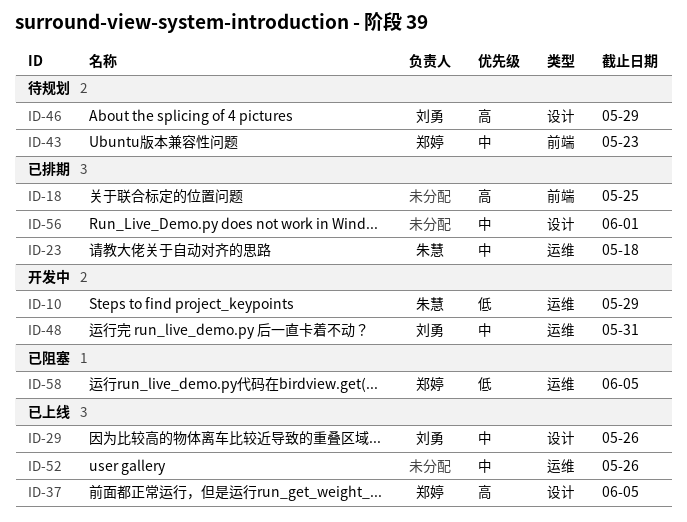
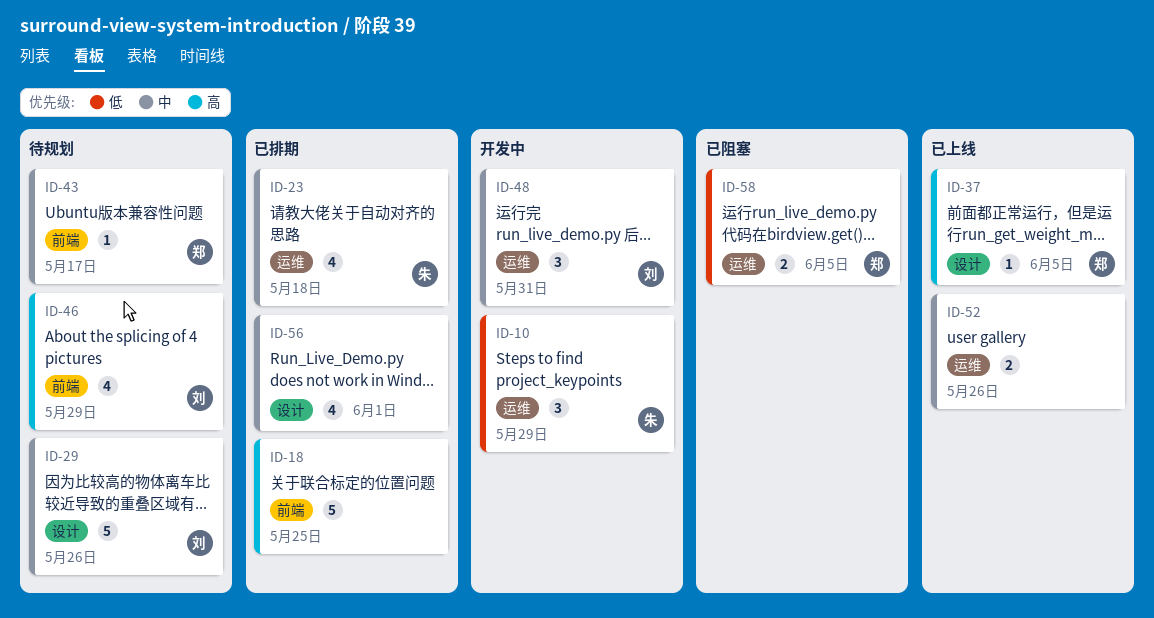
ID-29, status: 已上线 -> 待规划
ID-43, due: May 23 -> May 17
ID-46, label: 设计 -> 前端

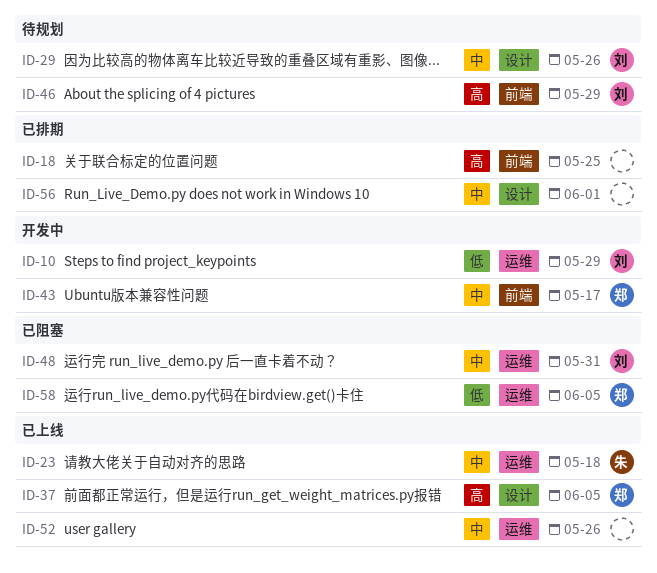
ID-10, owner: 朱 -> 刘
ID-23, status: 已排期 -> 已上线
ID-43, status: 待规划 -> 开发中
ID-48, status: 开发中 -> 已阻塞

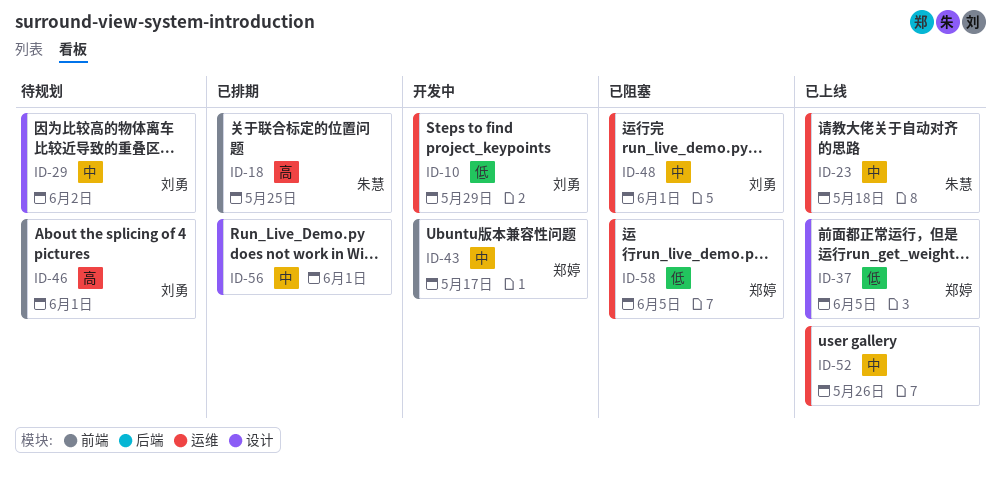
ID-18, owner: none -> 朱慧
ID-29, due: May 26 -> Jun 2
ID-37, priority: 高 -> 低
ID-46, due: May 29 -> Jun 1
ID-48, due: May 31 -> Jun 1

